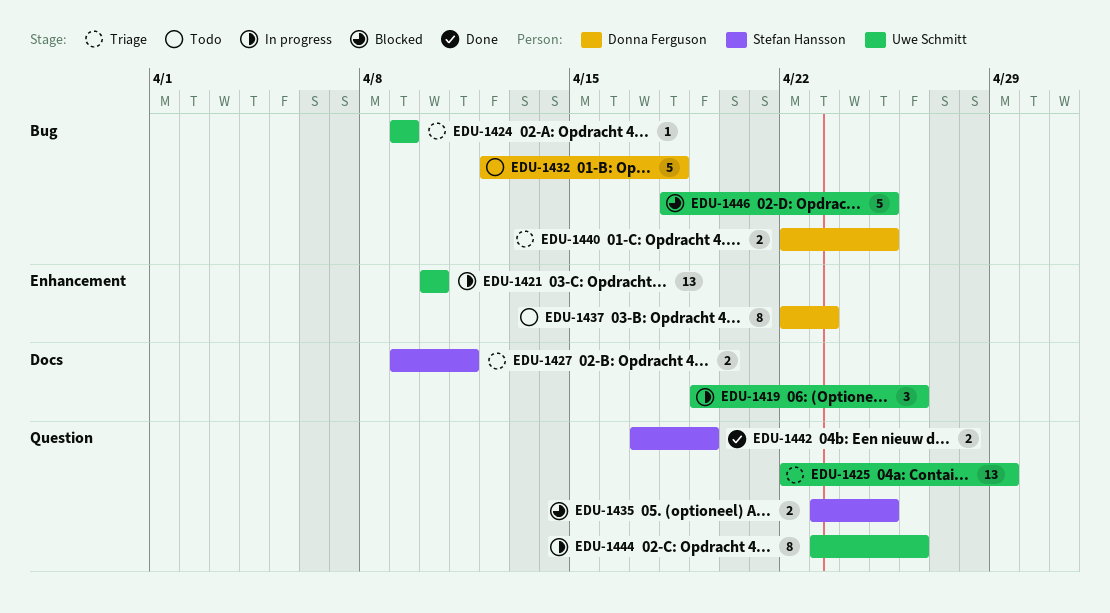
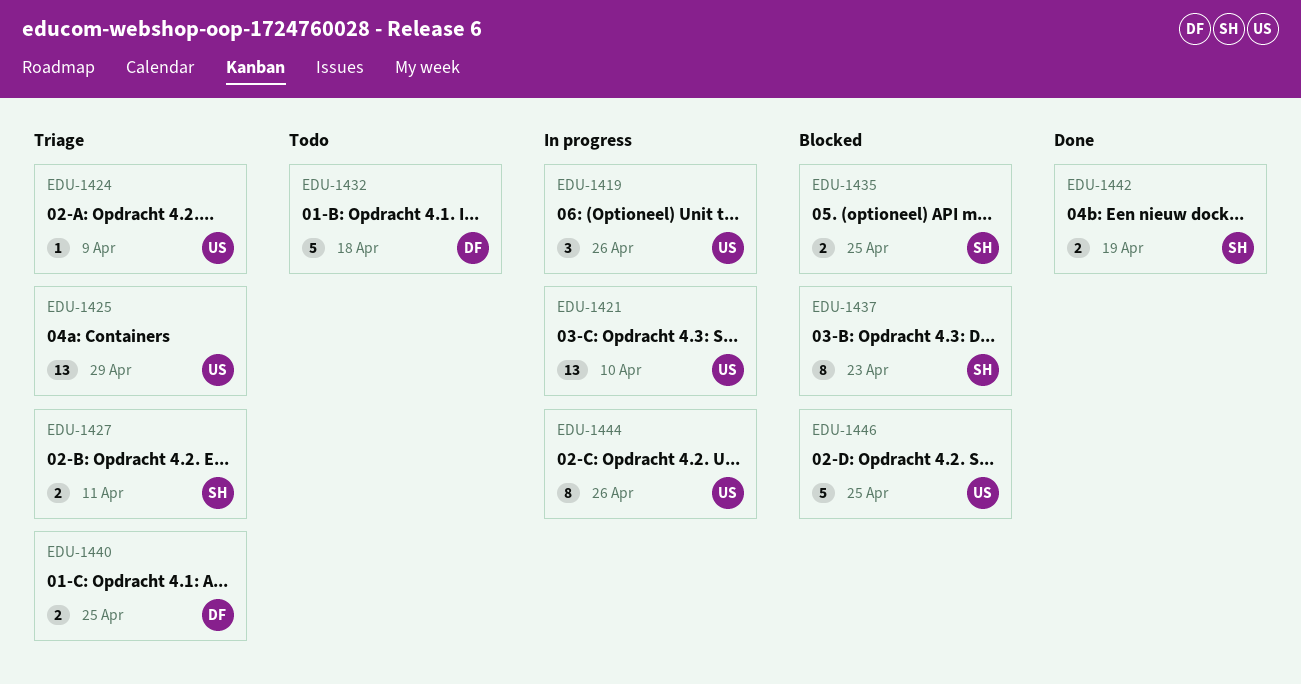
EDU-1437, status: Todo -> Blocked
EDU-1437, owner: Donna Ferguson -> Stefan Hansson

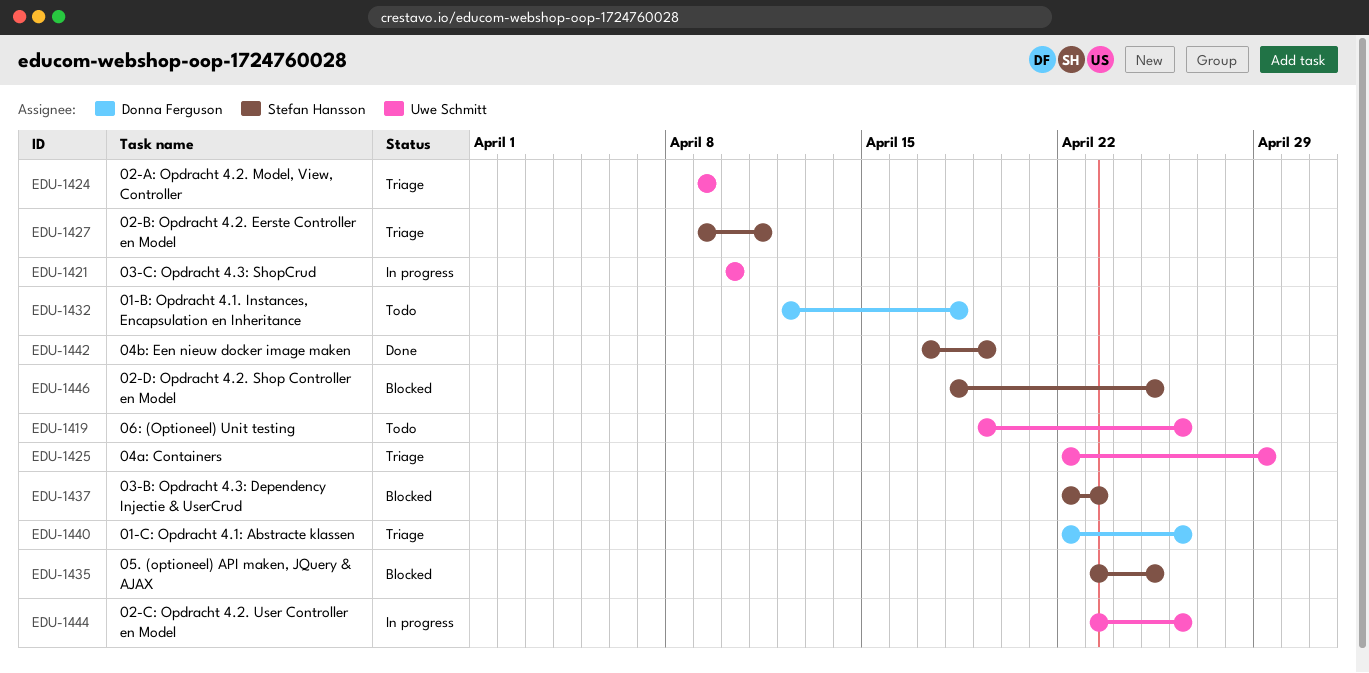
EDU-1419, status: In progress -> Todo
EDU-1440, due: Apr 25 -> Apr 26
EDU-1446, owner: Uwe Schmitt -> Stefan Hansson

